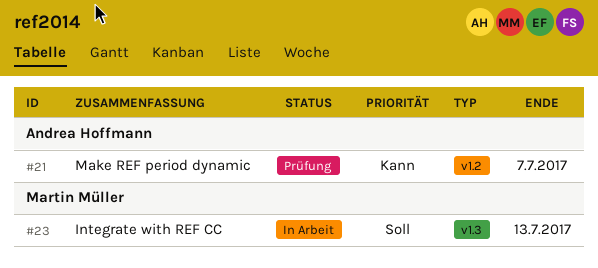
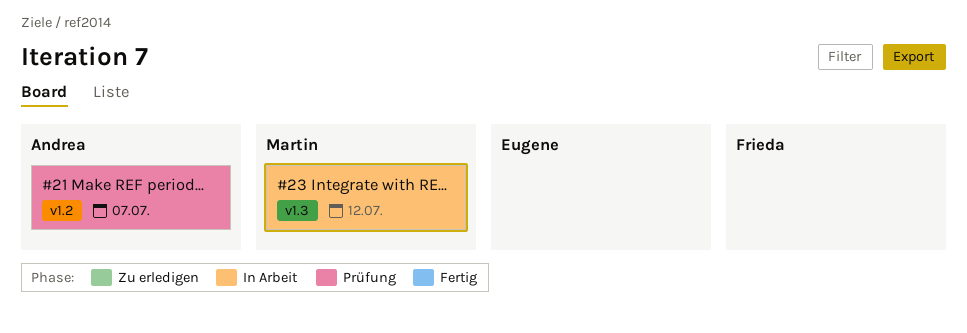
#23, due: Jul 13 -> Jul 12

